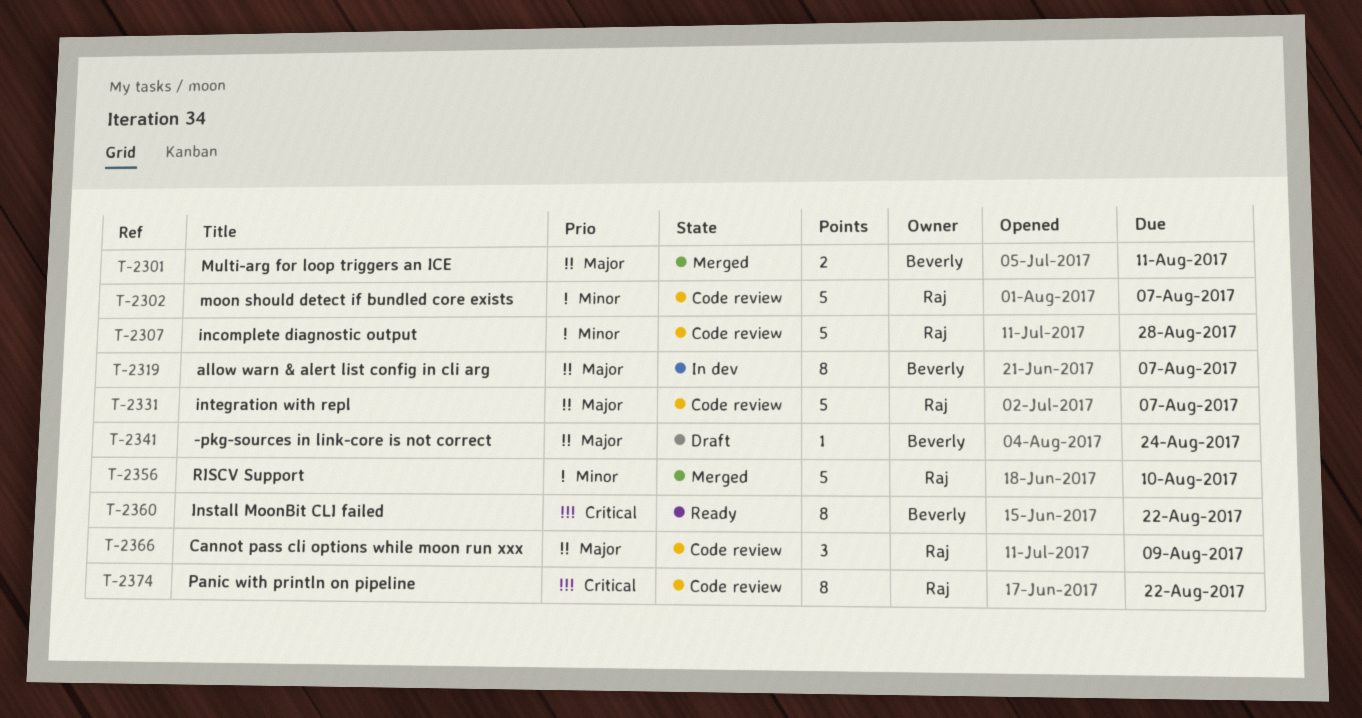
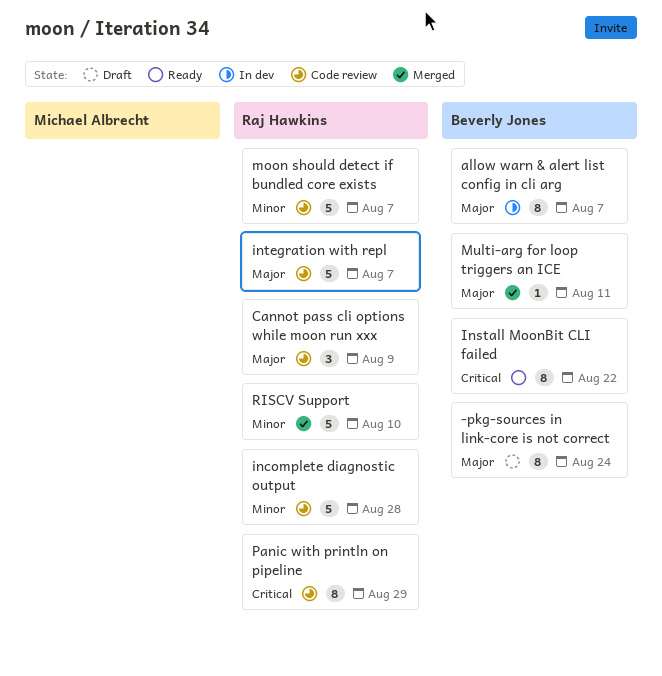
-pkg-sources in link-core is not correct, estimate: 1 -> 8
Multi-arg for loop triggers an ICE, estimate: 2 -> 1
Panic with println on pipeline, due: Aug 22 -> Aug 29

